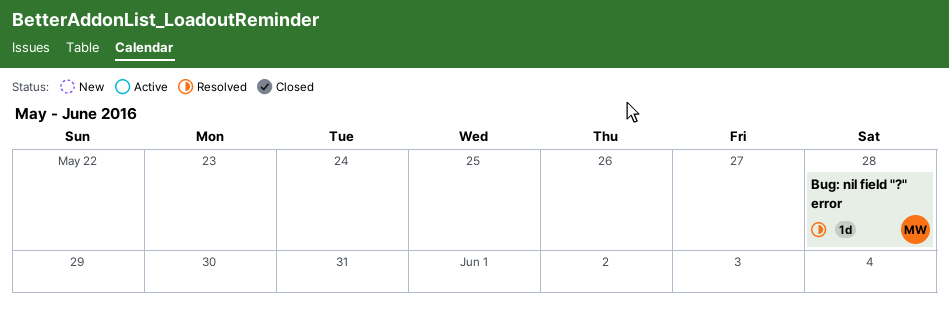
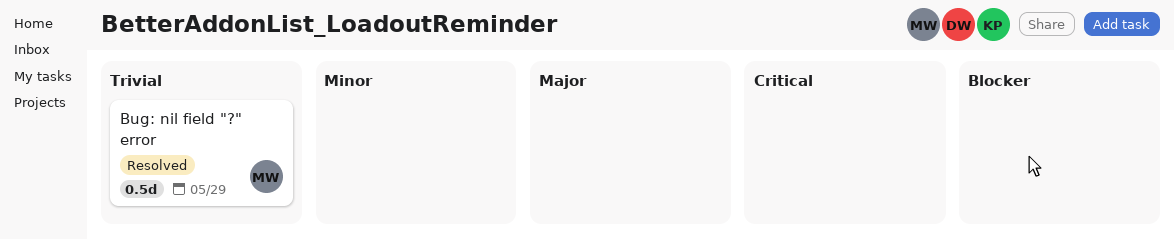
Bug: nil field "?" error, estimate: 1d -> 0.5d
Bug: nil field "?" error, due: May 28 -> May 29

